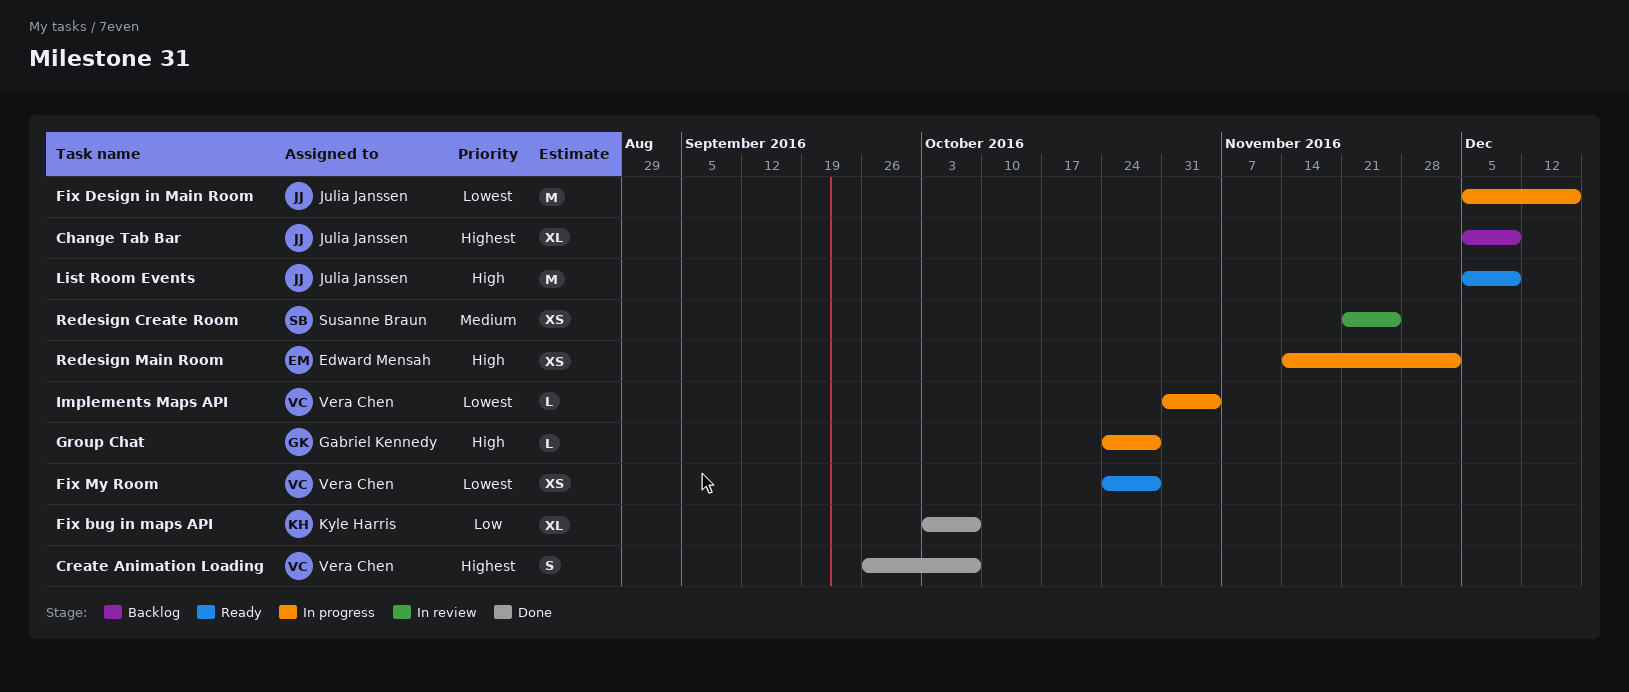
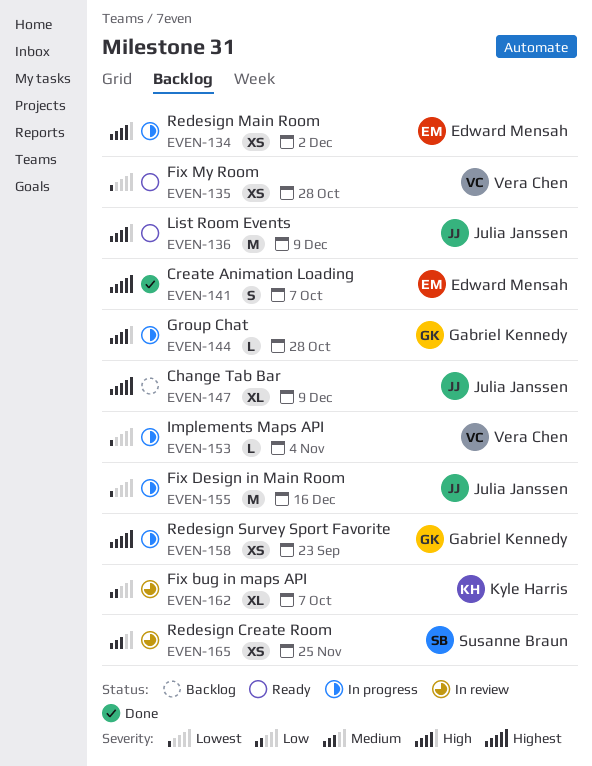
Create Animation Loading, owner: Vera Chen -> Edward Mensah
Fix bug in maps API, status: Done -> In review
Redesign Survey Sport Favorite: none -> present

